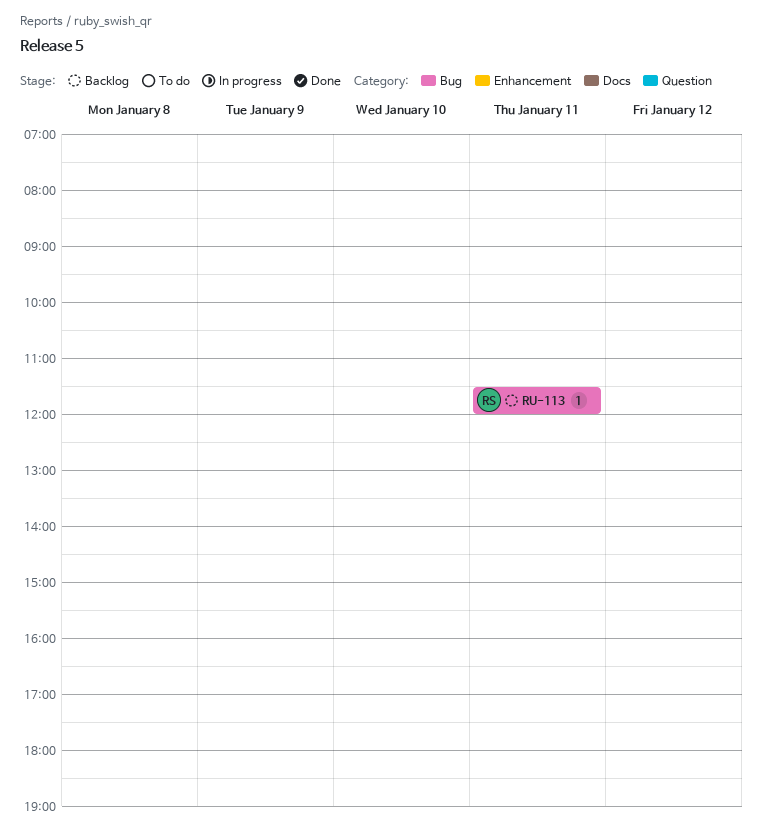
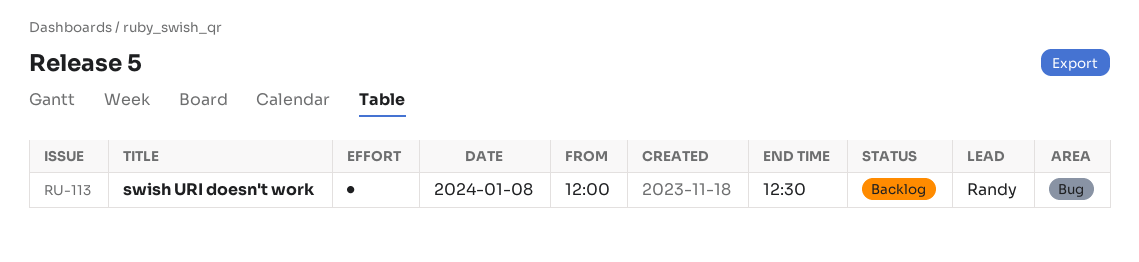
RU-113, day: Jan 11 -> Jan 8
RU-113, begins: 11:30 -> 12:00
RU-113, ends: 12:00 -> 12:30

